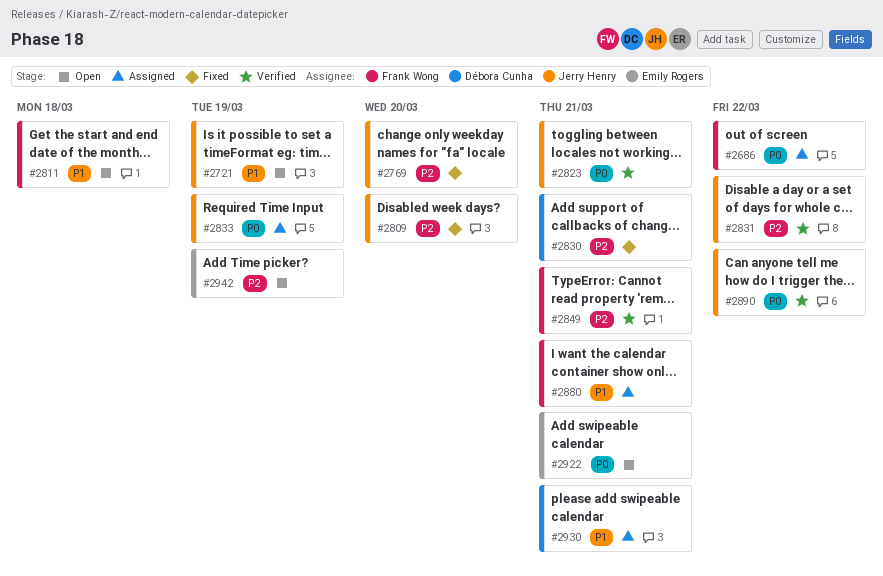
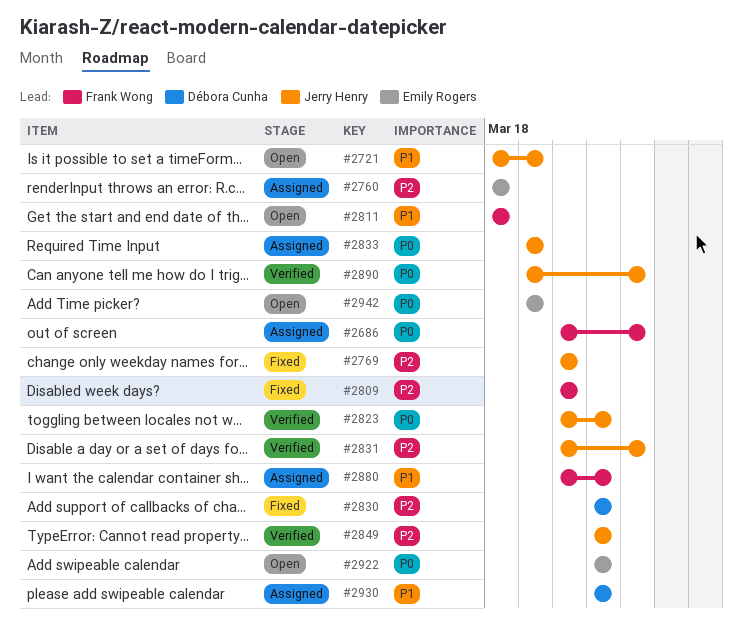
#2760: none -> present
#2809, owner: Jerry Henry -> Frank Wong
#2849, owner: Frank Wong -> Jerry Henry
#2942, priority: P2 -> P0

